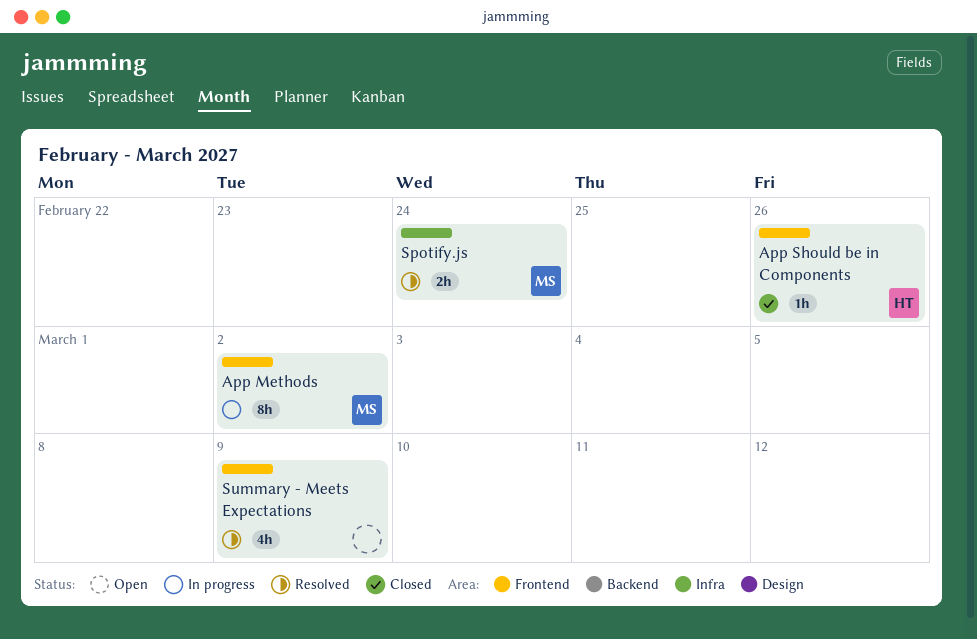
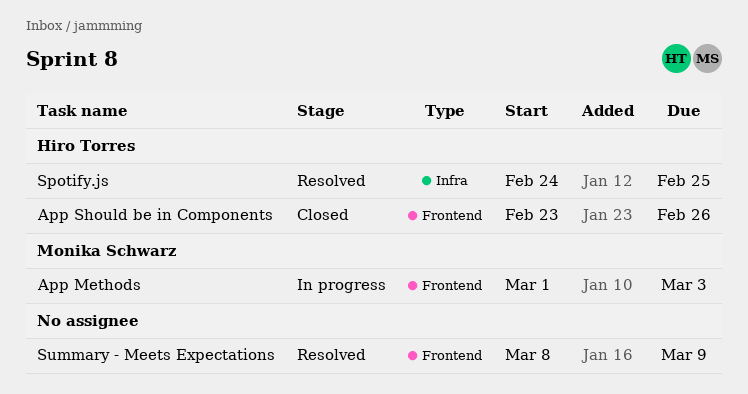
App Methods, due: Mar 2 -> Mar 3
Spotify.js, owner: Monika Schwarz -> Hiro Torres
Spotify.js, due: Feb 24 -> Feb 25

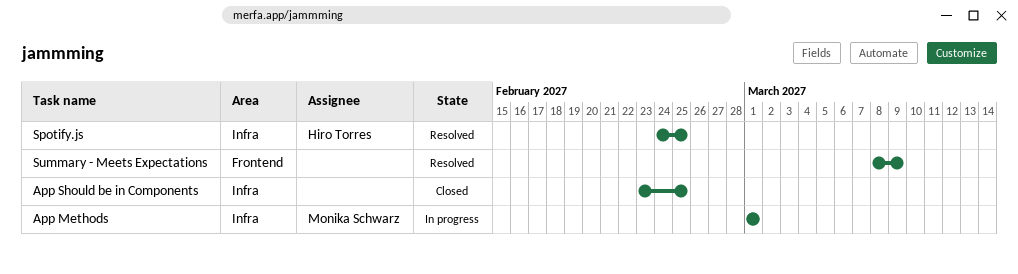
App Methods, label: Frontend -> Infra
App Methods, due: Mar 3 -> Mar 1
App Should be in Components, owner: Hiro Torres -> none
App Should be in Components, label: Frontend -> Infra
App Should be in Components, due: Feb 26 -> Feb 25

